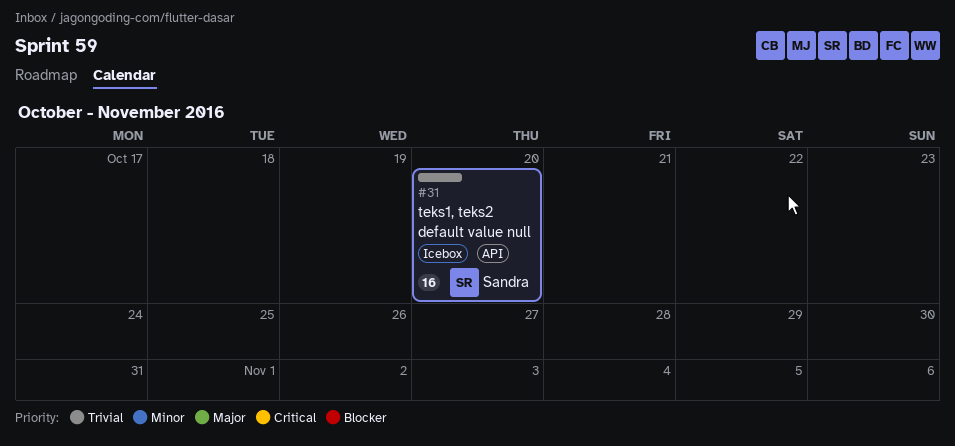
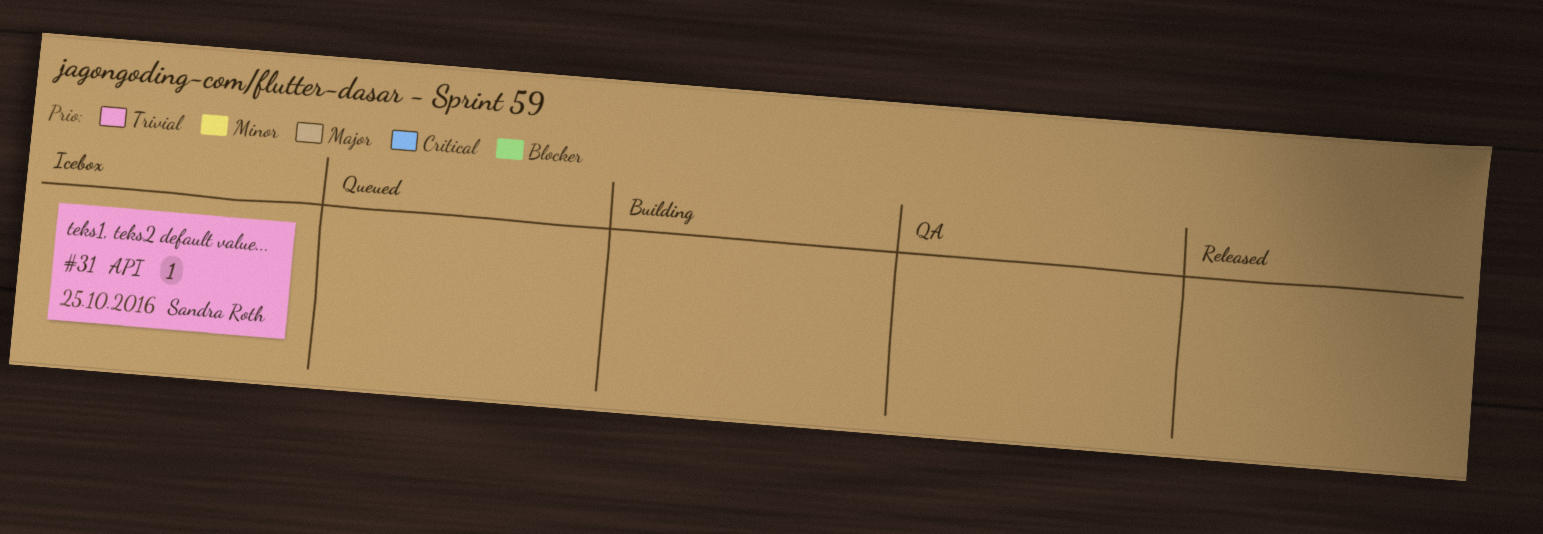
#31, estimate: 16 -> 1
#31, due: Oct 20 -> Oct 25

